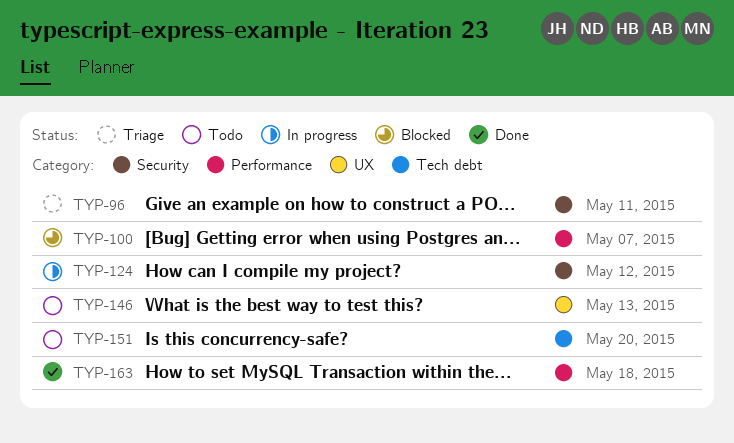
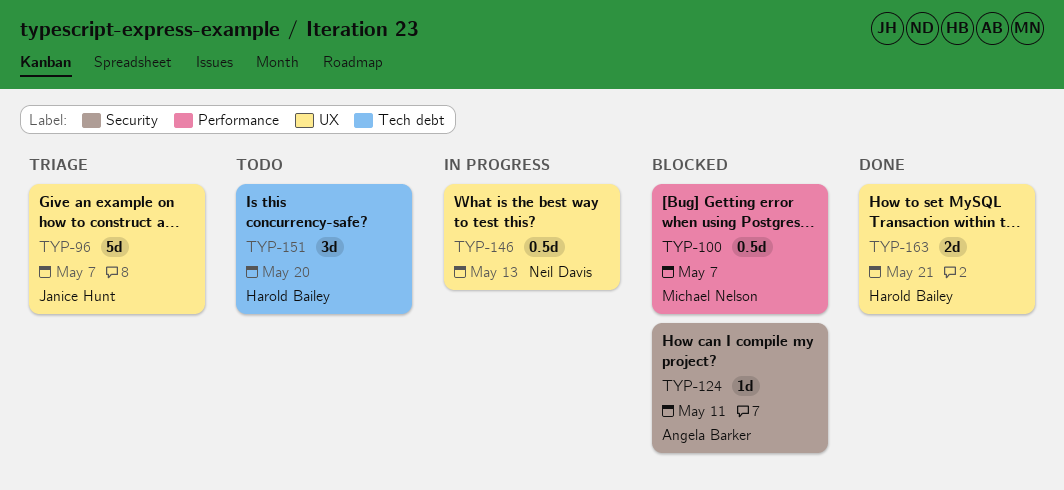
TYP-96, label: Security -> UX
TYP-96, due: May 11 -> May 7
TYP-124, status: In progress -> Blocked
TYP-124, due: May 12 -> May 11
TYP-146, status: Todo -> In progress
TYP-163, label: Performance -> UX
TYP-163, due: May 18 -> May 21

